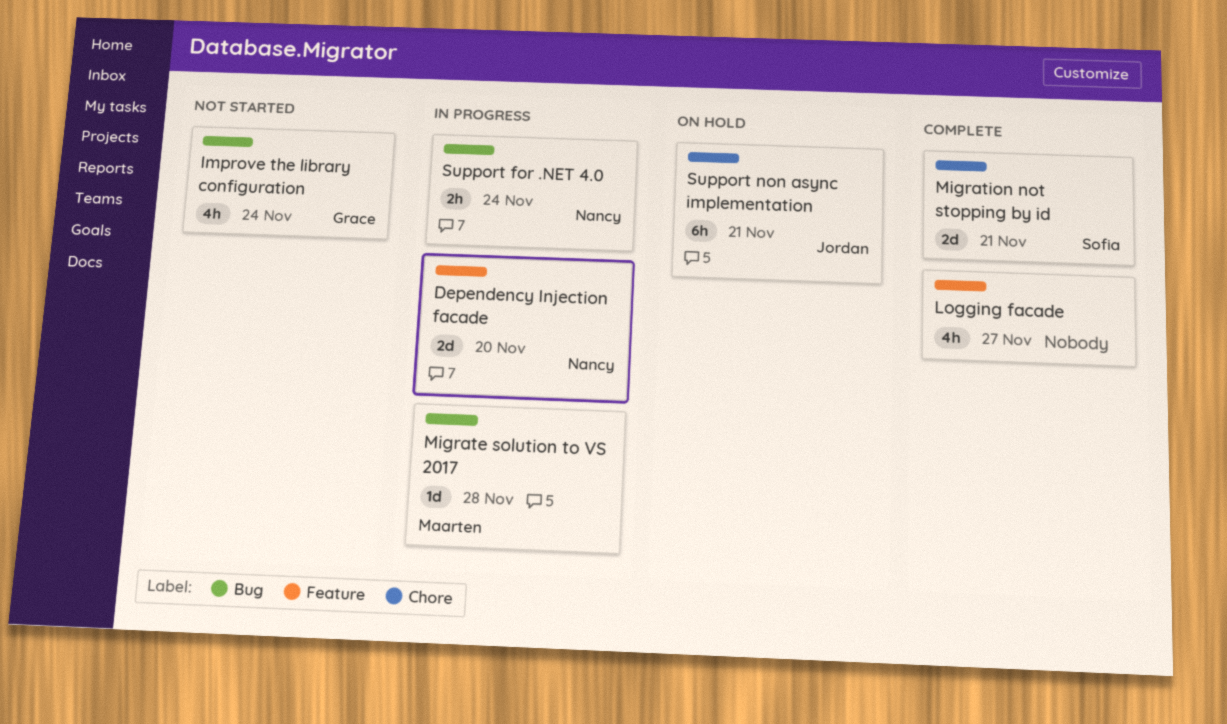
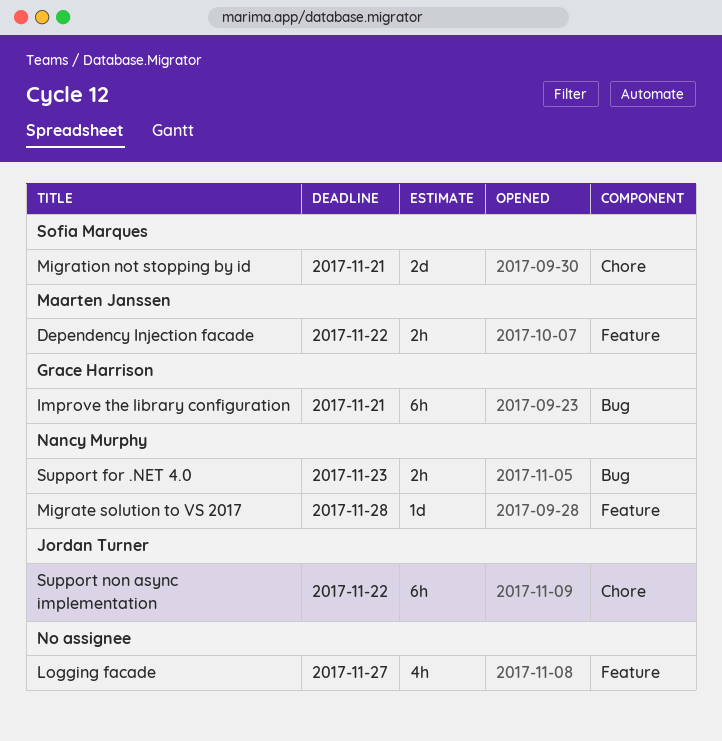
Dependency Injection facade, owner: Nancy Murphy -> Maarten Janssen
Dependency Injection facade, estimate: 2d -> 2h
Dependency Injection facade, due: Nov 20 -> Nov 22
Improve the library configuration, estimate: 4h -> 6h
Improve the library configuration, due: Nov 24 -> Nov 21
Migrate solution to VS 2017, owner: Maarten Janssen -> Nancy Murphy
Migrate solution to VS 2017, label: Bug -> Feature
Support for .NET 4.0, due: Nov 24 -> Nov 23
Support non async implementation, due: Nov 21 -> Nov 22

